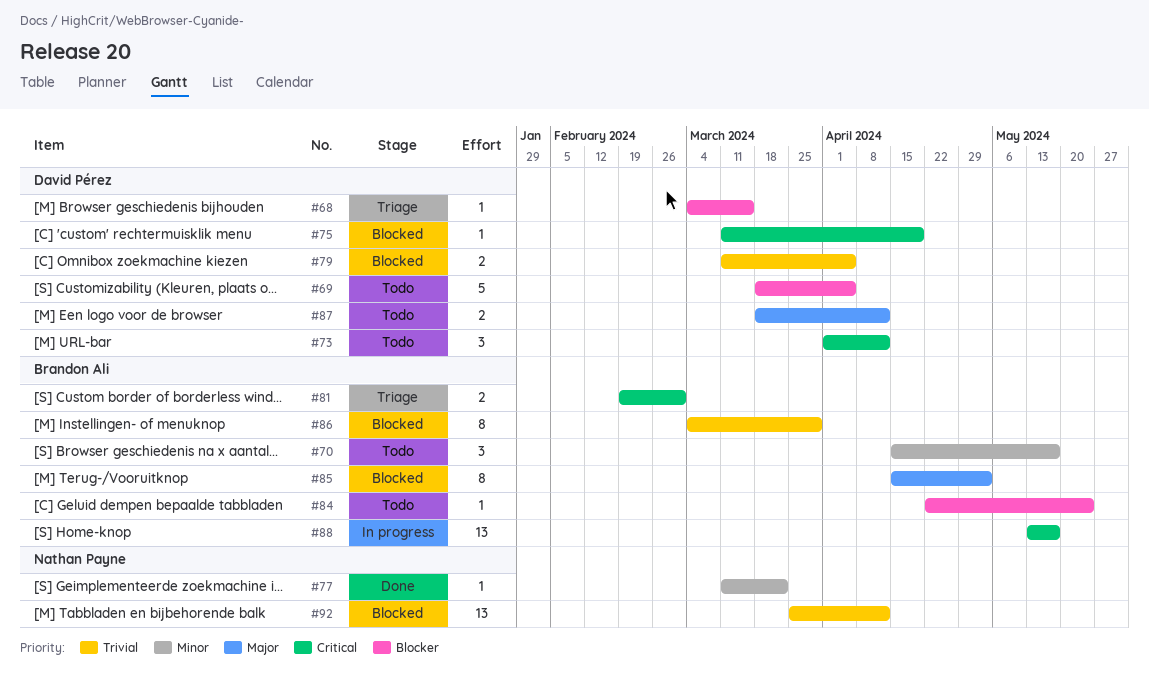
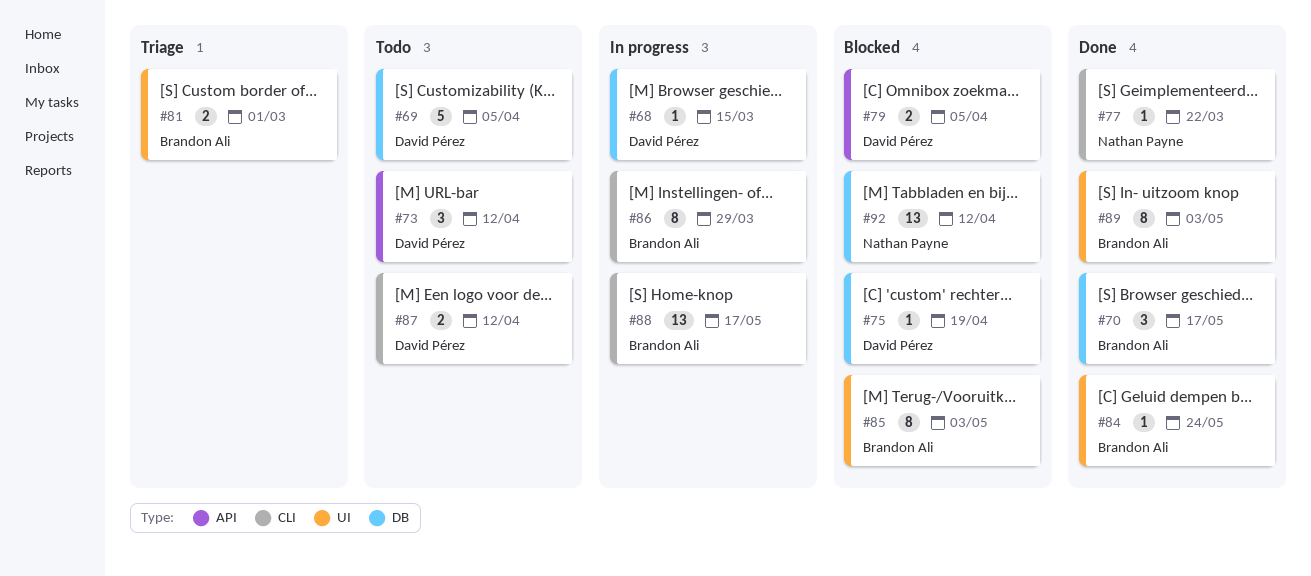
#68, status: Triage -> In progress
#70, status: Todo -> Done
#84, status: Todo -> Done
#86, status: Blocked -> In progress
#89: none -> present

